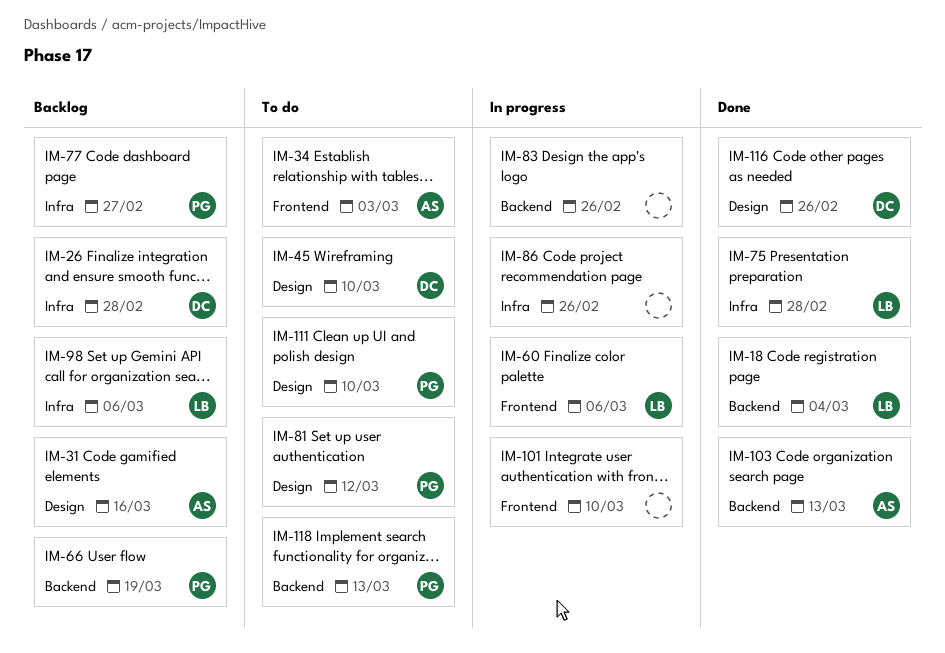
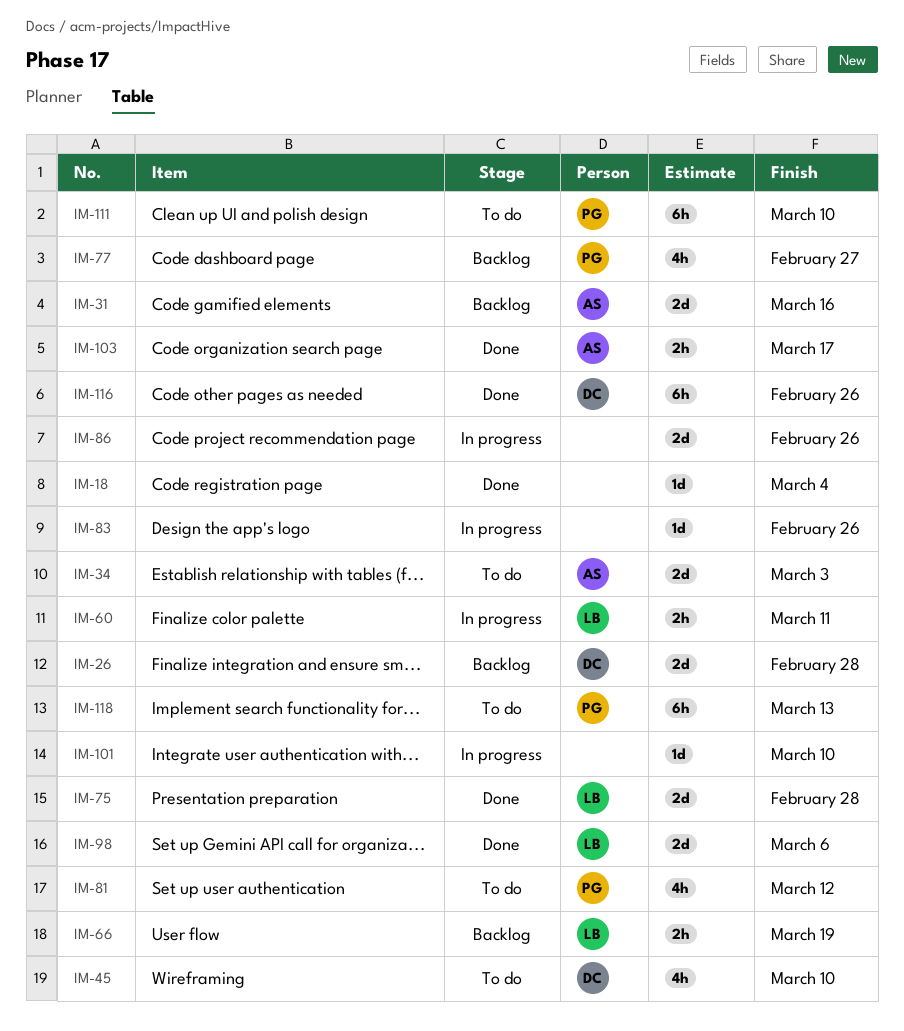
IM-18, owner: LB -> none
IM-60, due: Mar 6 -> Mar 11
IM-66, owner: PG -> LB
IM-98, status: Backlog -> Done
IM-103, due: Mar 13 -> Mar 17

